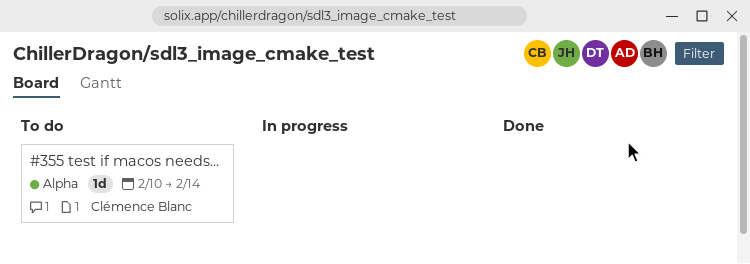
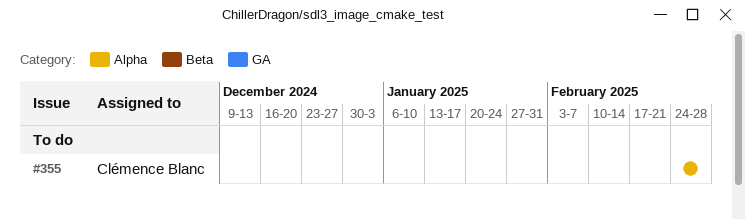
#355, start: Feb 10 -> Feb 24
#355, due: Feb 14 -> Feb 28

